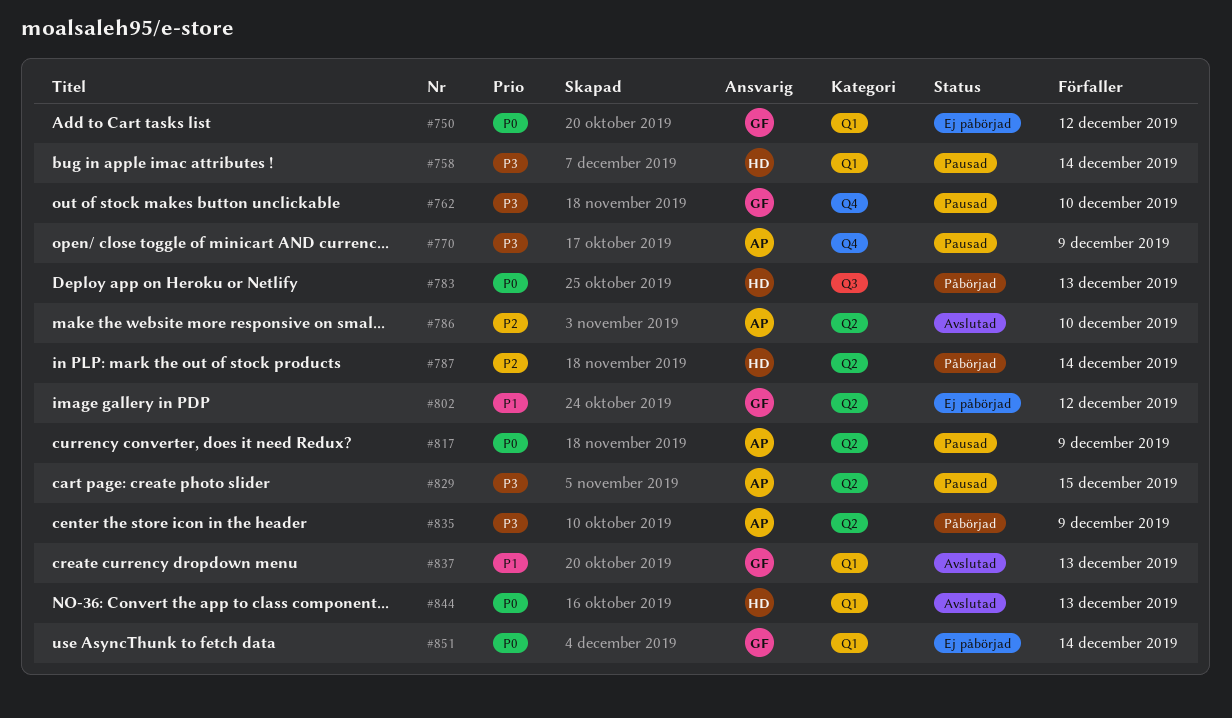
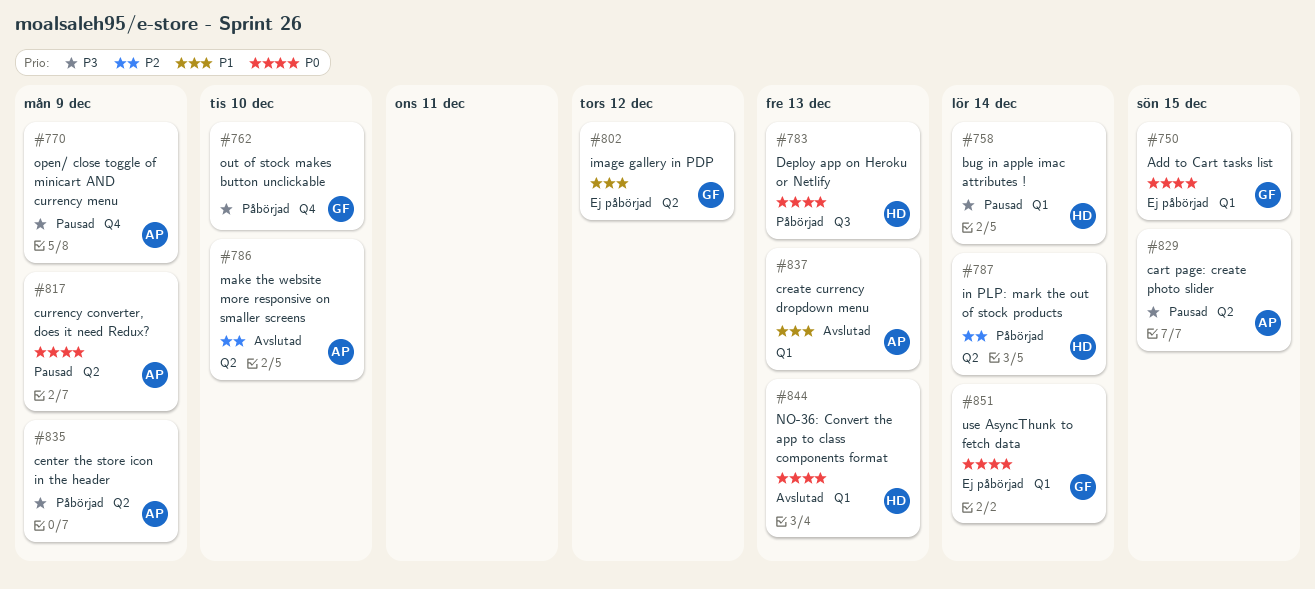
#750, due: Dec 12 -> Dec 15
#762, status: Pausad -> Påbörjad
#837, owner: GF -> AP

